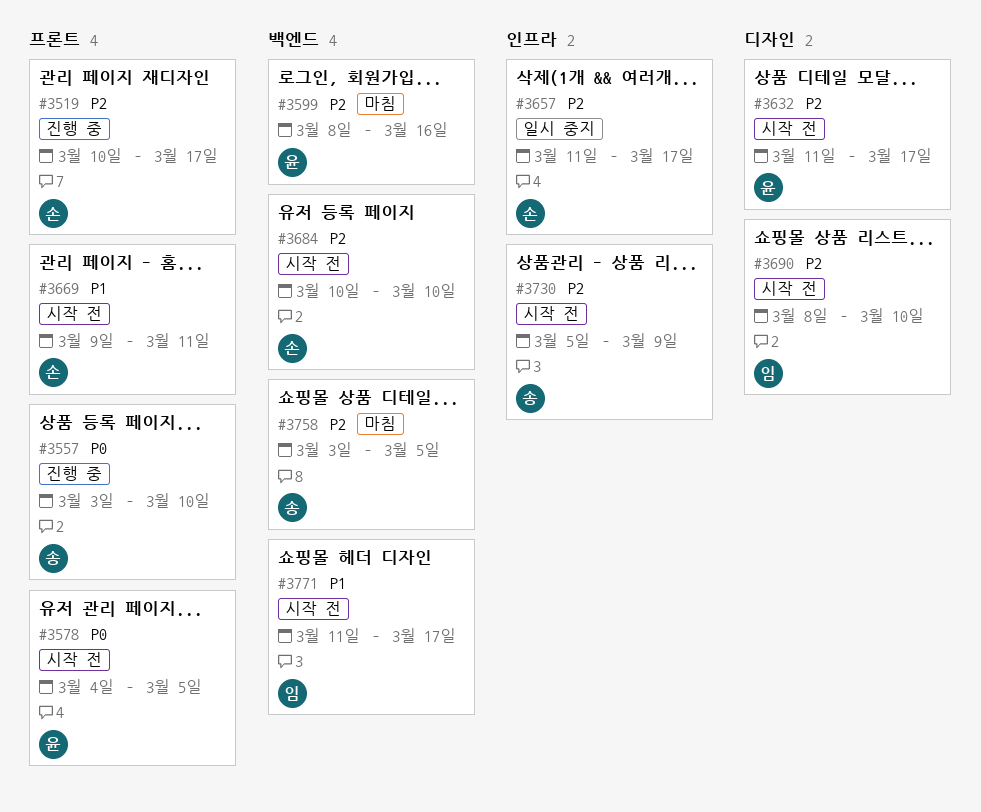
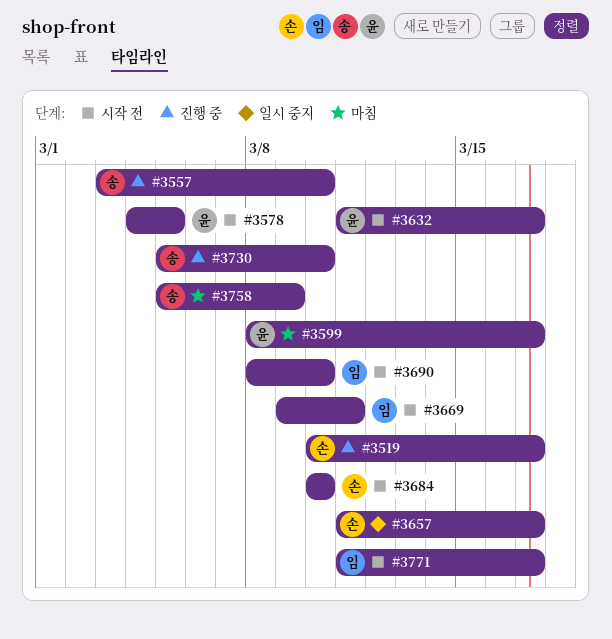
#3599, due: Mar 16 -> Mar 17
#3669, owner: 손 -> 임
#3730, status: 시작 전 -> 진행 중
#3730, due: Mar 9 -> Mar 10
#3758, start: Mar 3 -> Mar 5
#3758, due: Mar 5 -> Mar 9

